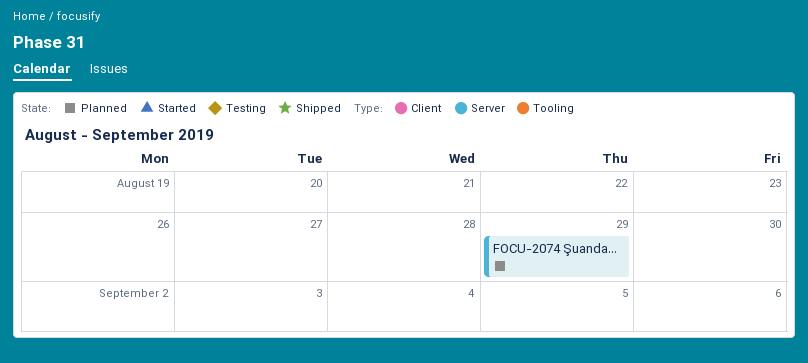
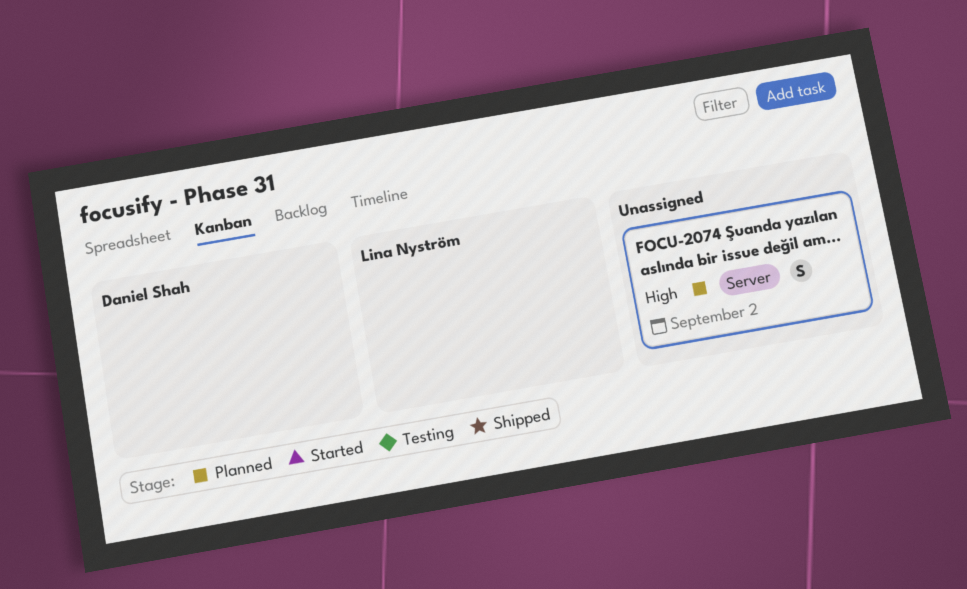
FOCU-2074, due: Aug 29 -> Sep 2

